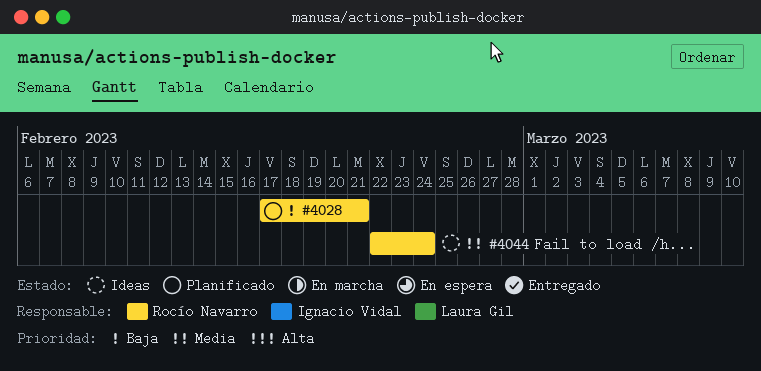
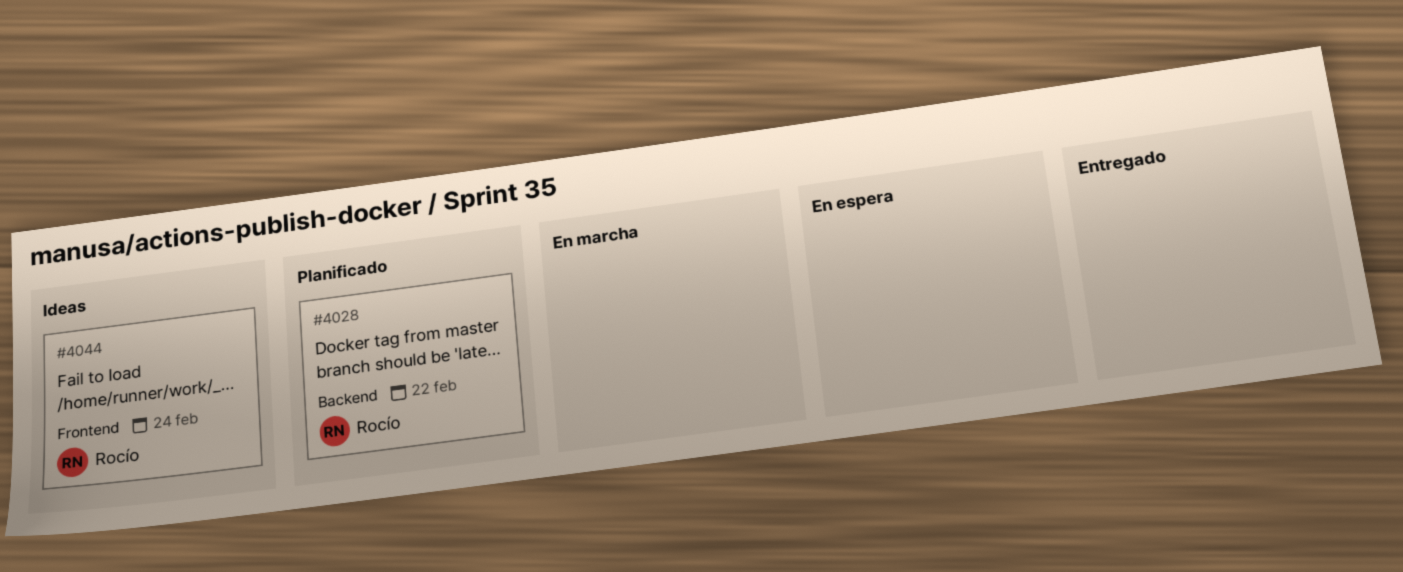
#4028, due: Feb 21 -> Feb 22

